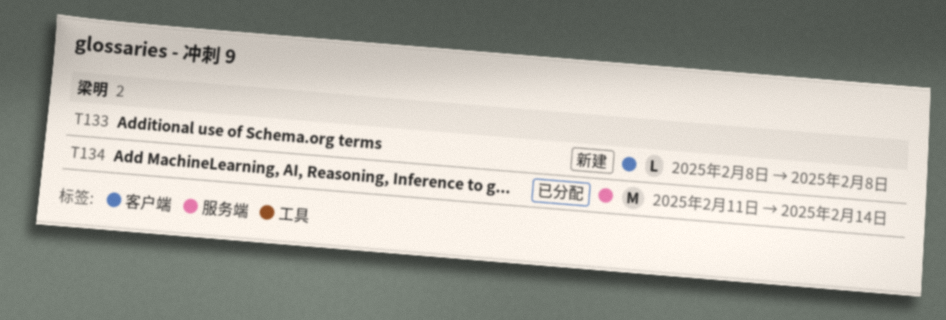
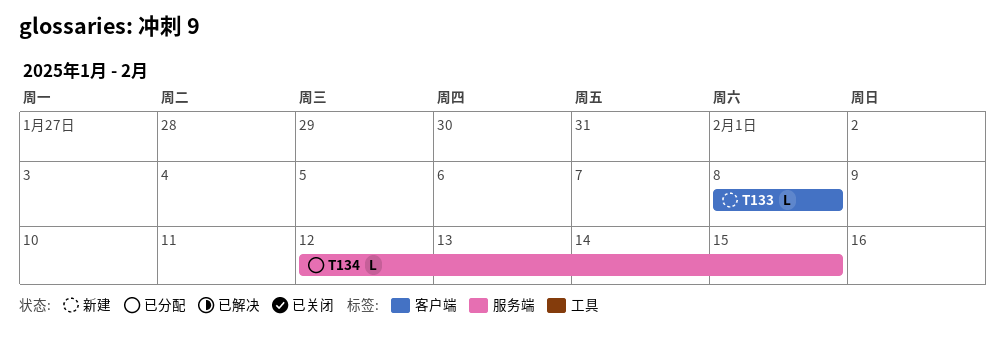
T134, estimate: M -> L
T134, start: Feb 11 -> Feb 12
T134, due: Feb 14 -> Feb 15

